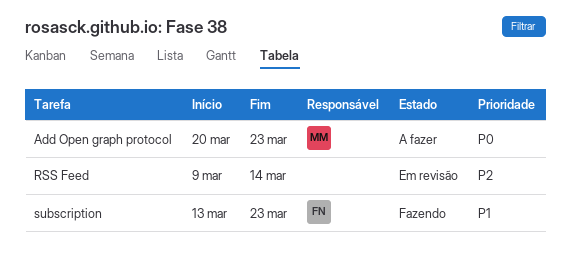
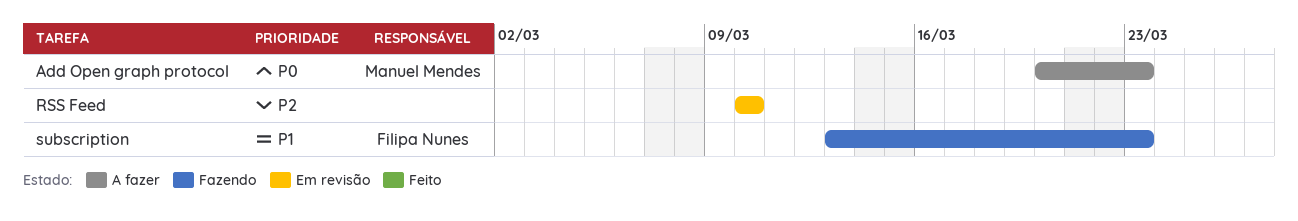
RSS Feed, start: Mar 9 -> Mar 10
RSS Feed, due: Mar 14 -> Mar 10

